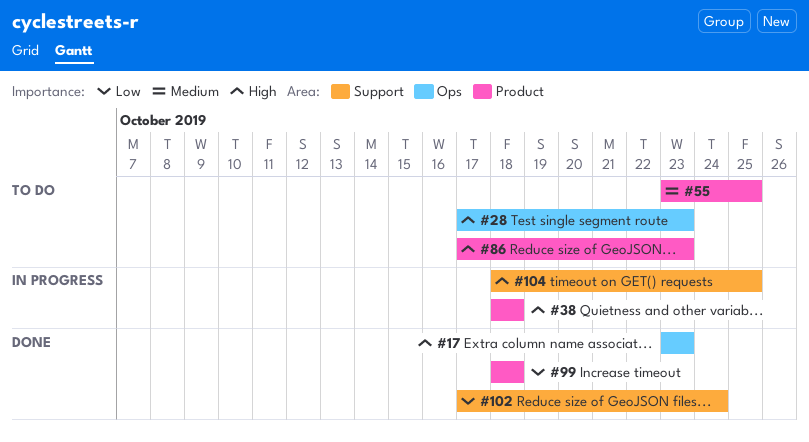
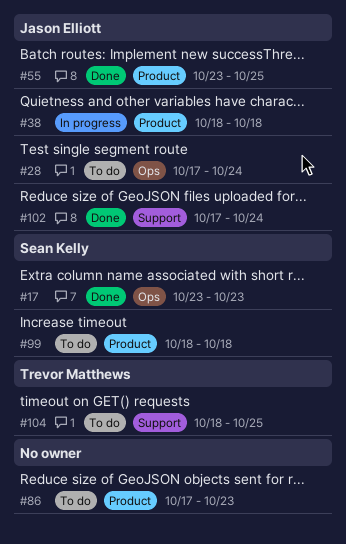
#28, due: Oct 23 -> Oct 24
#55, status: To do -> Done
#99, status: Done -> To do
#104, status: In progress -> To do

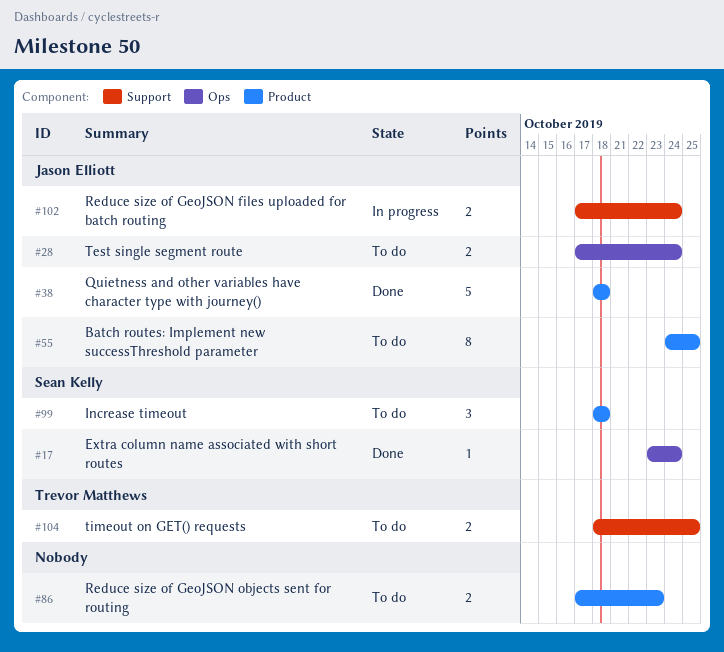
#17, due: Oct 23 -> Oct 24
#38, status: In progress -> Done
#55, status: Done -> To do
#55, start: Oct 23 -> Oct 24
#102, status: Done -> In progress

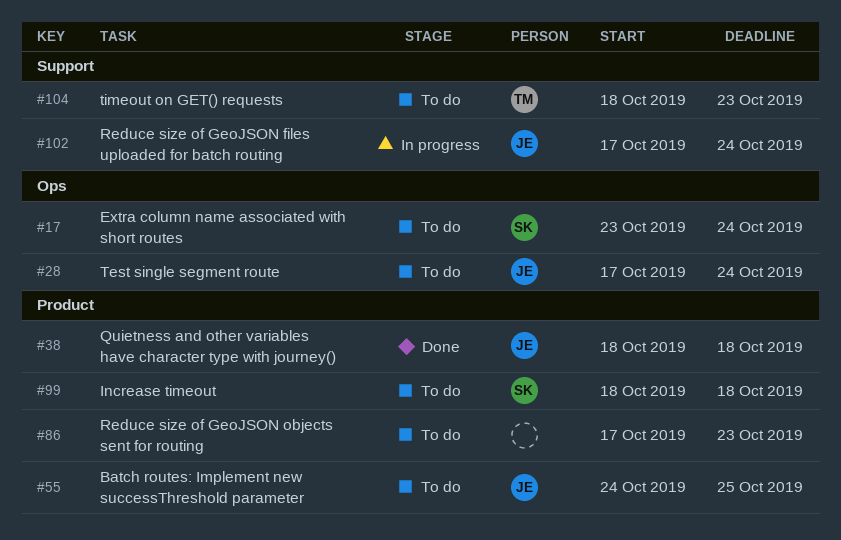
#17, status: Done -> To do
#104, due: Oct 25 -> Oct 23

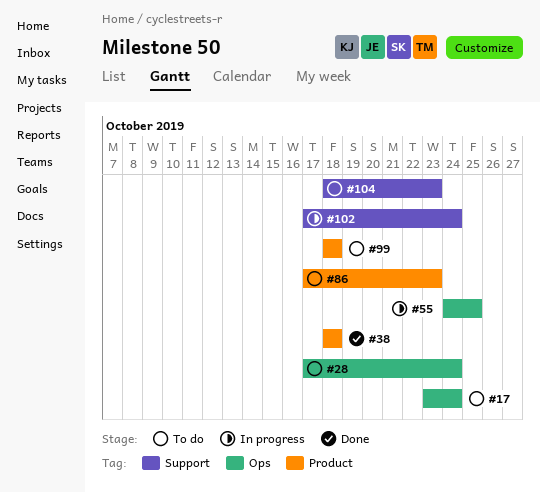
#55, status: To do -> In progress
#55, label: Product -> Ops

